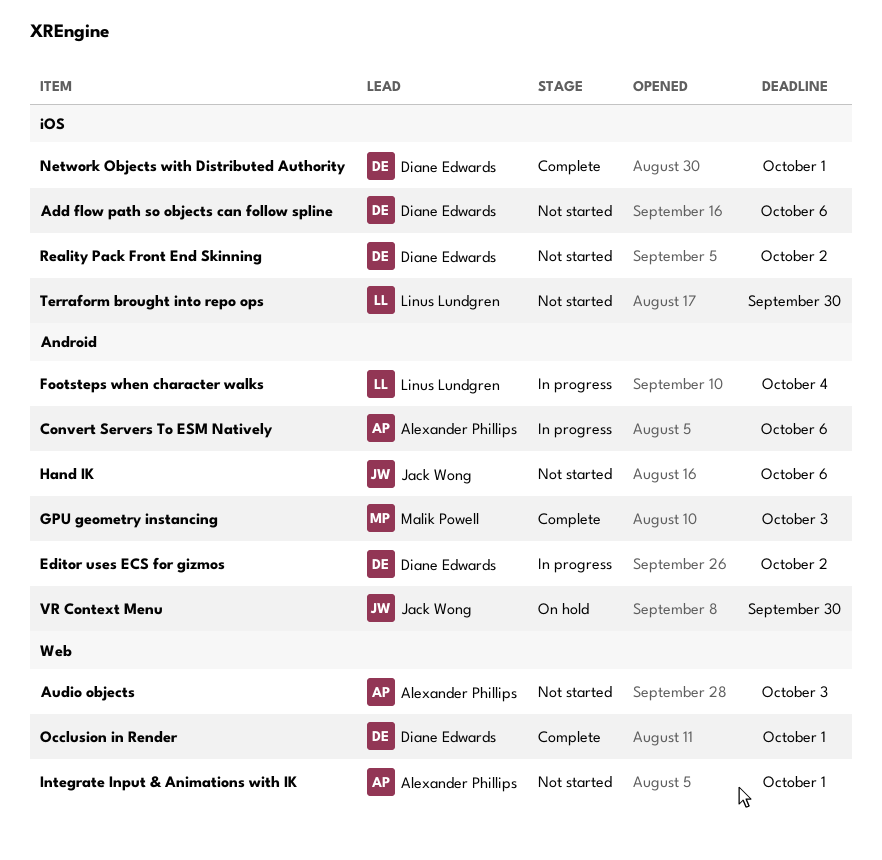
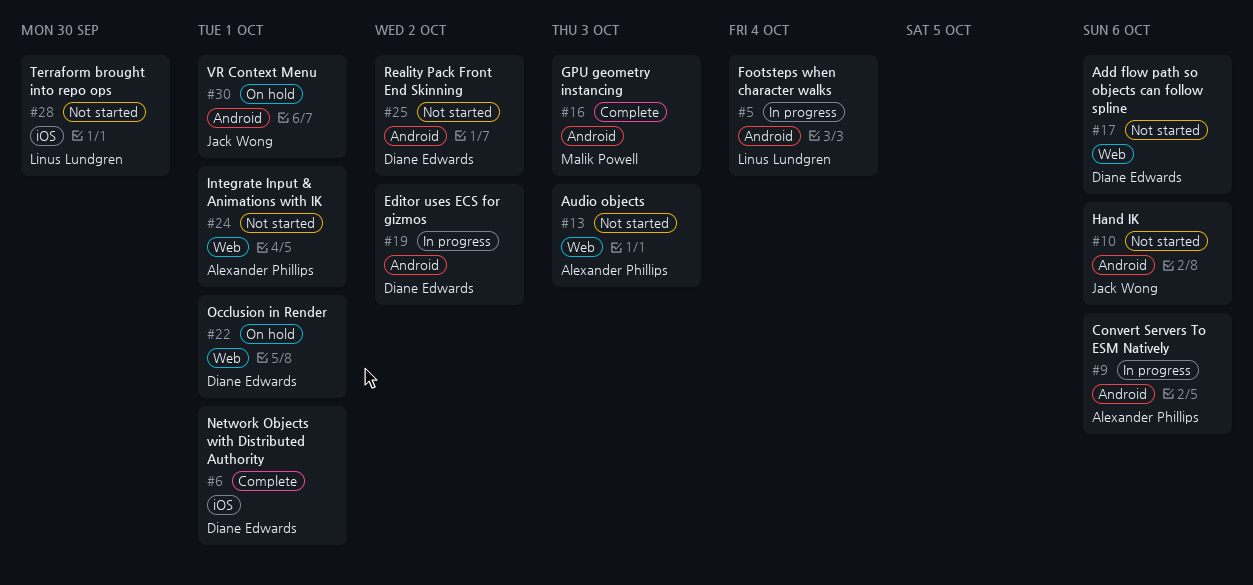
Add flow path so objects can follow spline, label: iOS -> Web
Occlusion in Render, status: Complete -> On hold
Reality Pack Front End Skinning, label: iOS -> Android
VR Context Menu, due: Sep 30 -> Oct 1

